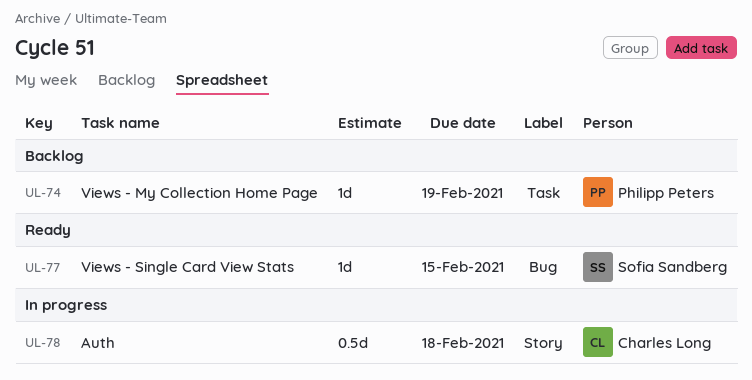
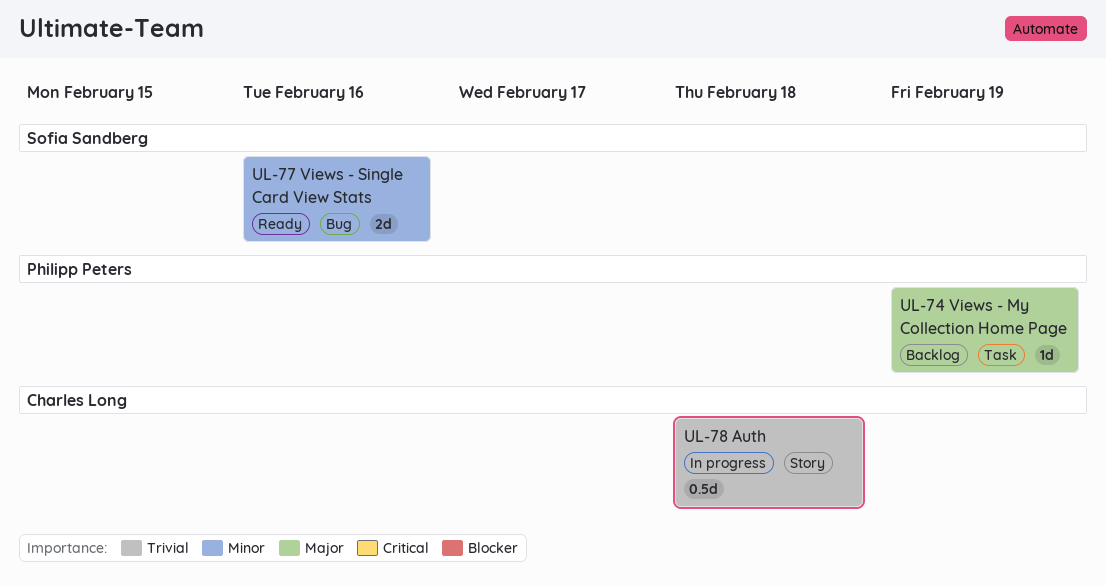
UL-77, estimate: 1d -> 2d
UL-77, due: Feb 15 -> Feb 16

